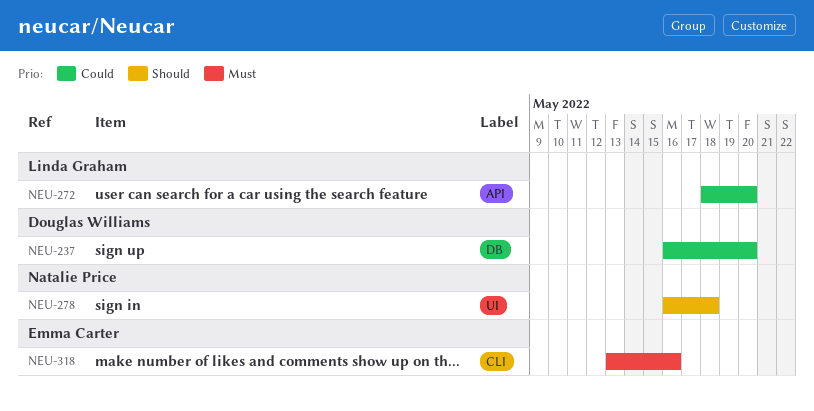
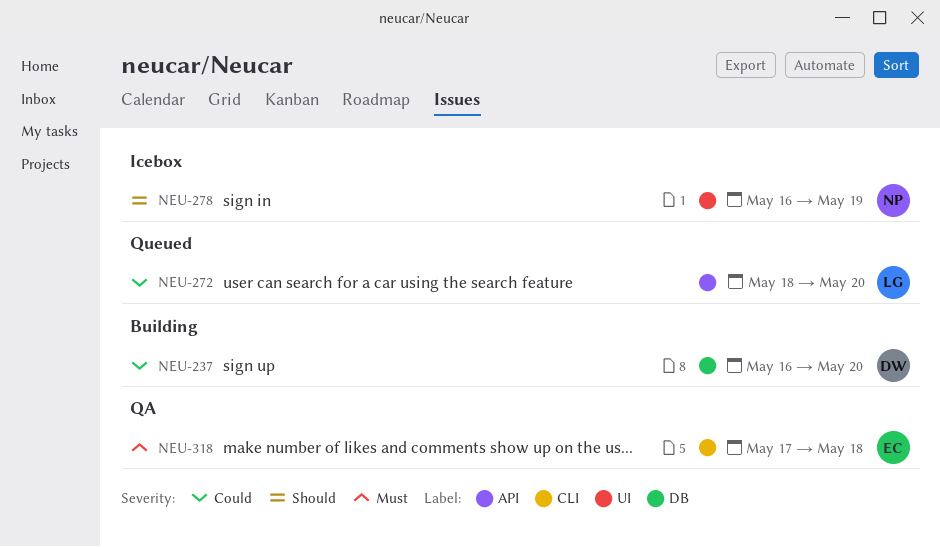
NEU-278, due: May 18 -> May 19
NEU-318, start: May 13 -> May 17
NEU-318, due: May 16 -> May 18

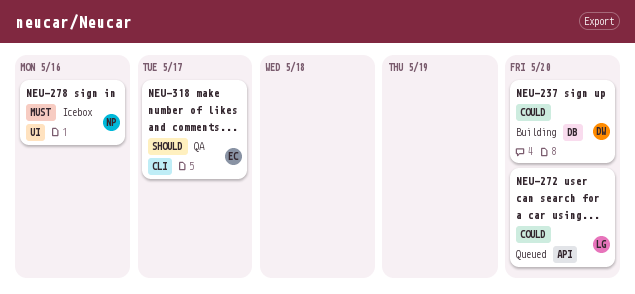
NEU-278, priority: Should -> Must
NEU-278, due: May 19 -> May 16
NEU-318, priority: Must -> Should
NEU-318, due: May 18 -> May 17

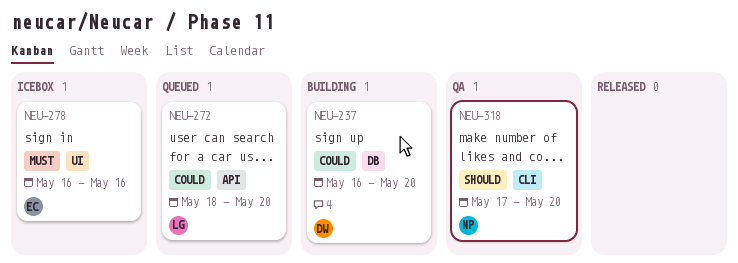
NEU-278, owner: NP -> EC
NEU-318, owner: EC -> NP
NEU-318, due: May 17 -> May 20

